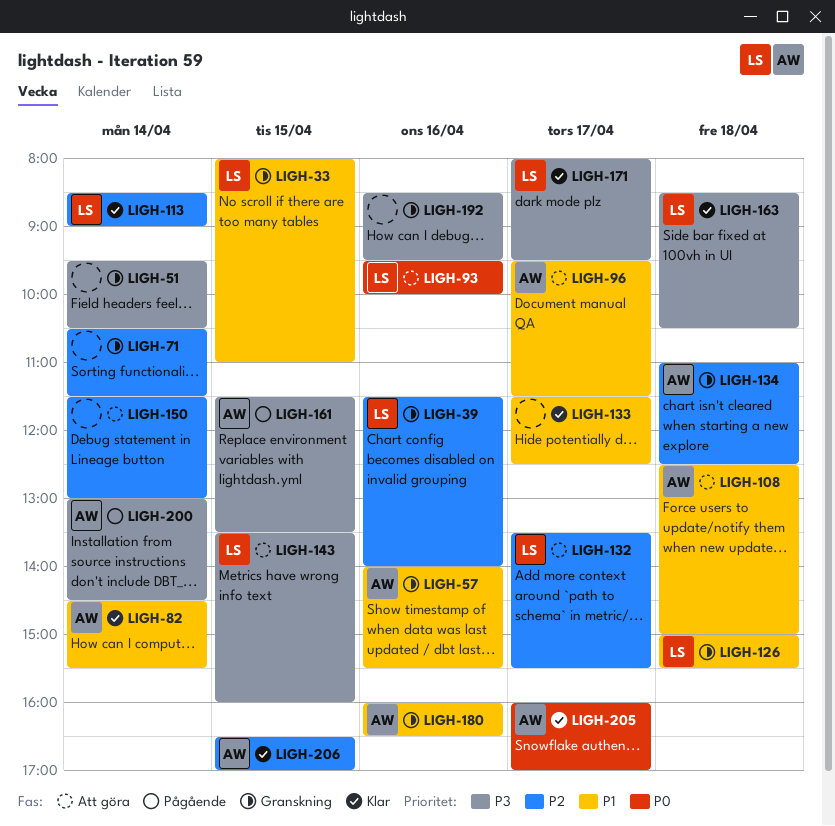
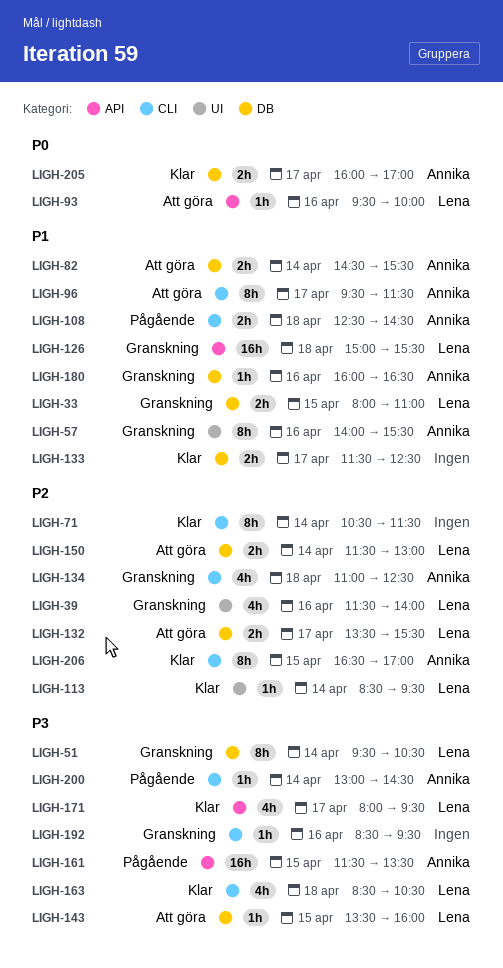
LIGH-51, owner: none -> Lena
LIGH-71, status: Granskning -> Klar
LIGH-82, status: Klar -> Att göra
LIGH-108, status: Att göra -> Pågående
LIGH-108, ends: 15:00 -> 14:30
LIGH-113, ends: 09:00 -> 09:30
LIGH-150, owner: none -> Lena

